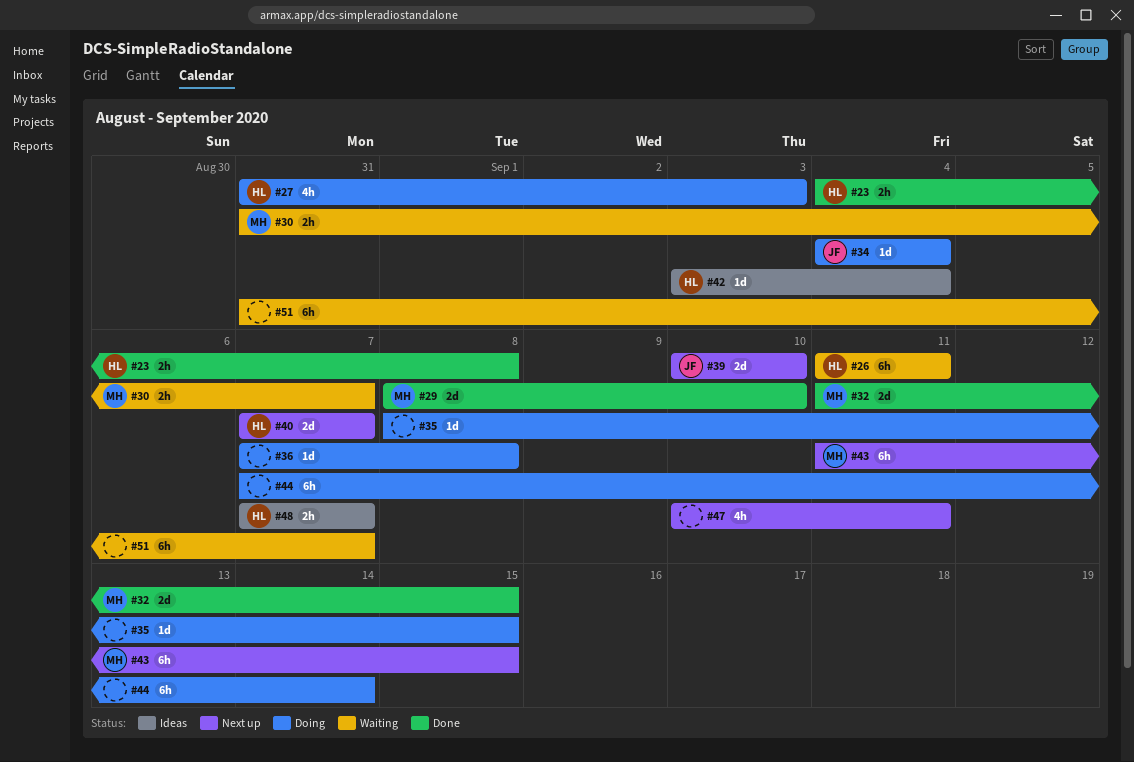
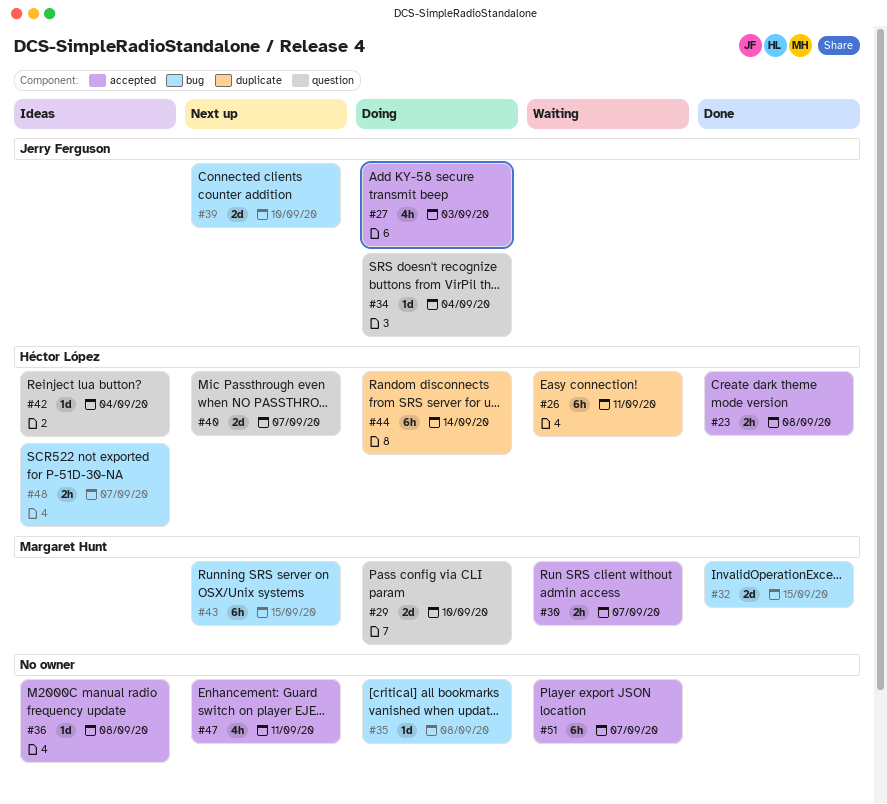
#27, owner: Héctor López -> Jerry Ferguson
#29, status: Done -> Doing
#35, due: Sep 15 -> Sep 8
#36, status: Doing -> Ideas
#44, owner: none -> Héctor López

